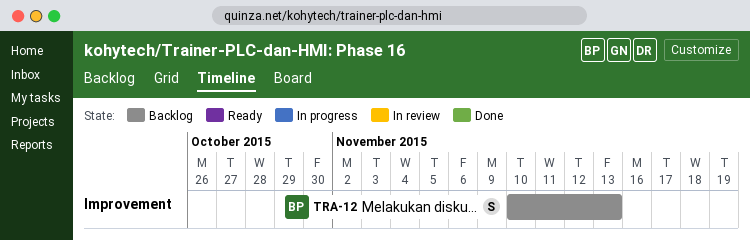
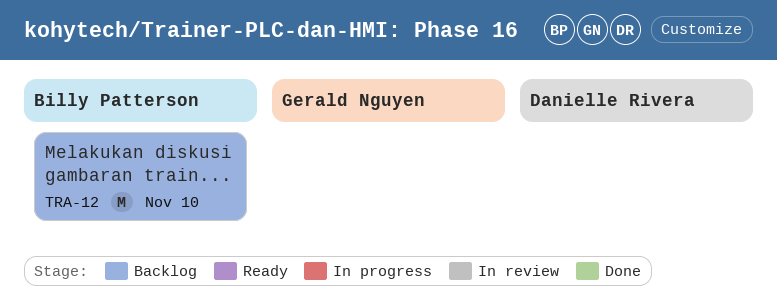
TRA-12, estimate: S -> M
TRA-12, due: Nov 13 -> Nov 10

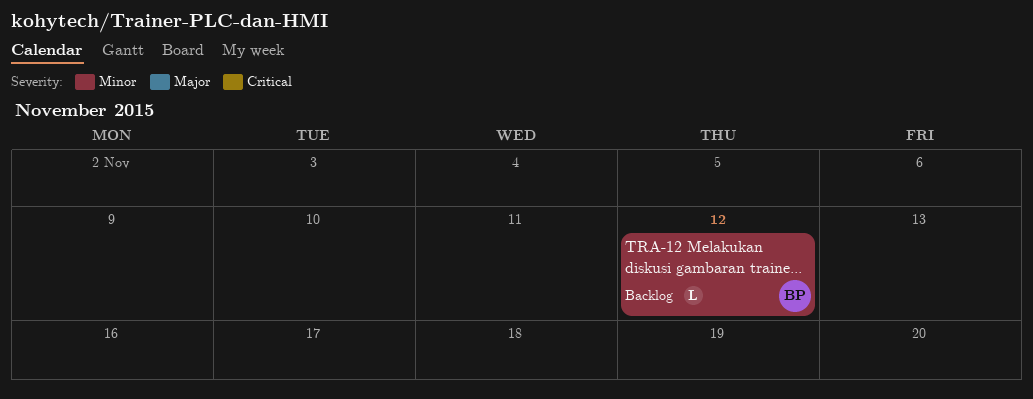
TRA-12, estimate: M -> L
TRA-12, due: Nov 10 -> Nov 12

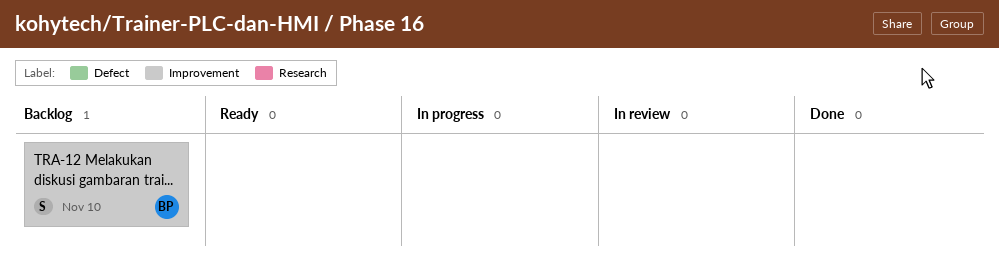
TRA-12, estimate: L -> S
TRA-12, due: Nov 12 -> Nov 10

